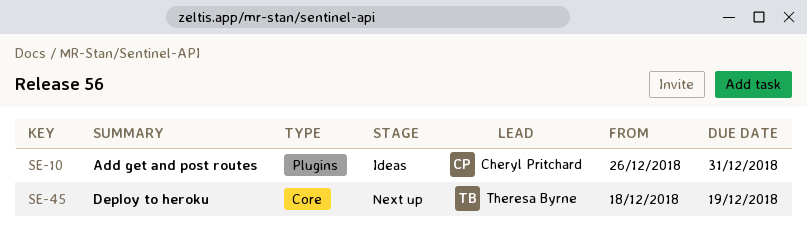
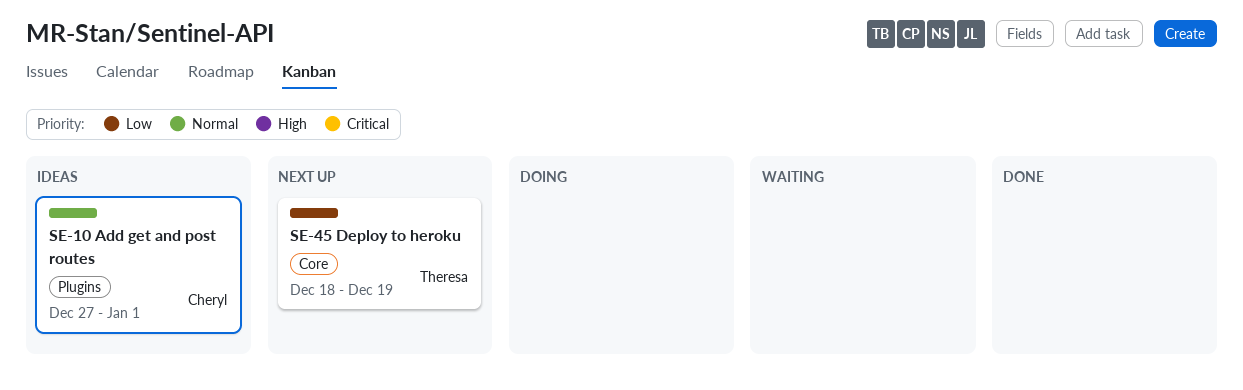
SE-10, start: Dec 26 -> Dec 27
SE-10, due: Dec 31 -> Jan 1

